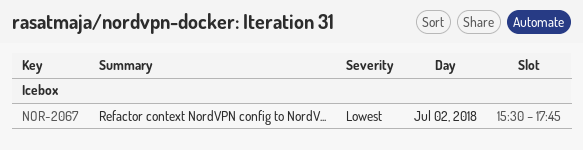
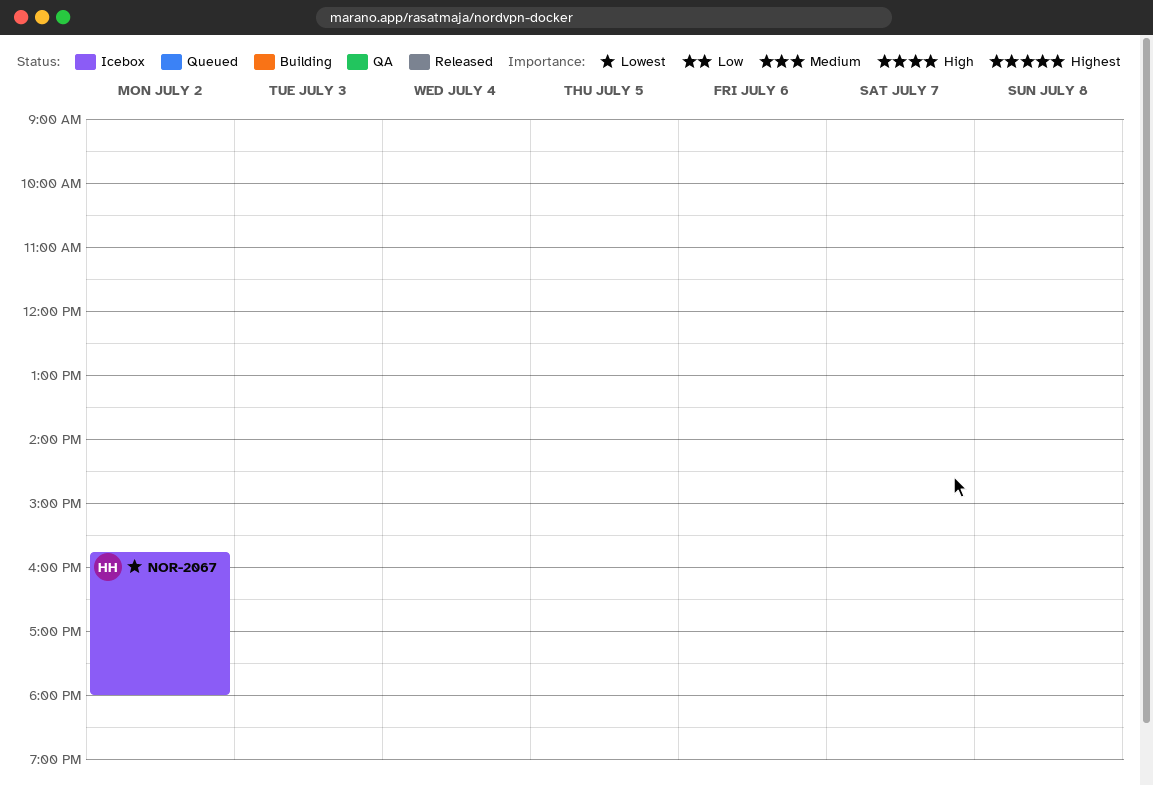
NOR-2067, begins: 15:30 -> 15:45
NOR-2067, ends: 17:45 -> 18:00

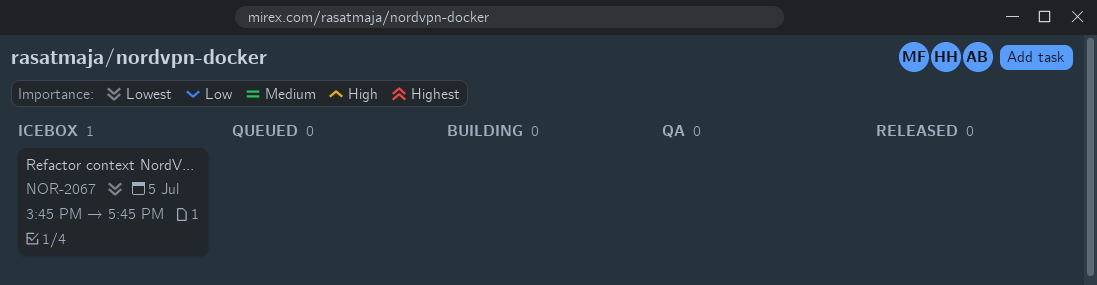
NOR-2067, day: Jul 2 -> Jul 5
NOR-2067, ends: 18:00 -> 17:45

